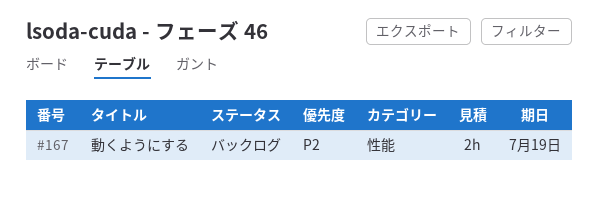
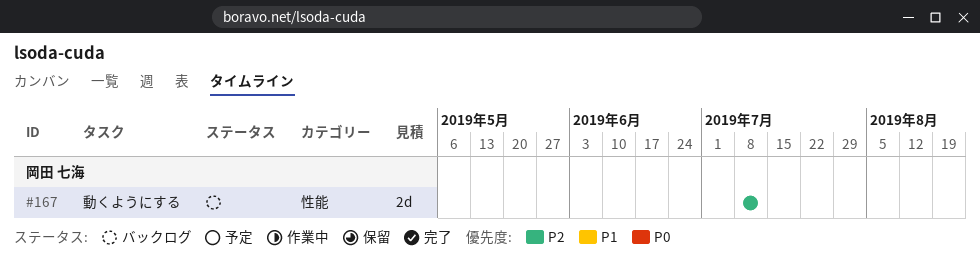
#167, estimate: 2h -> 2d
#167, due: Jul 19 -> Jul 12

